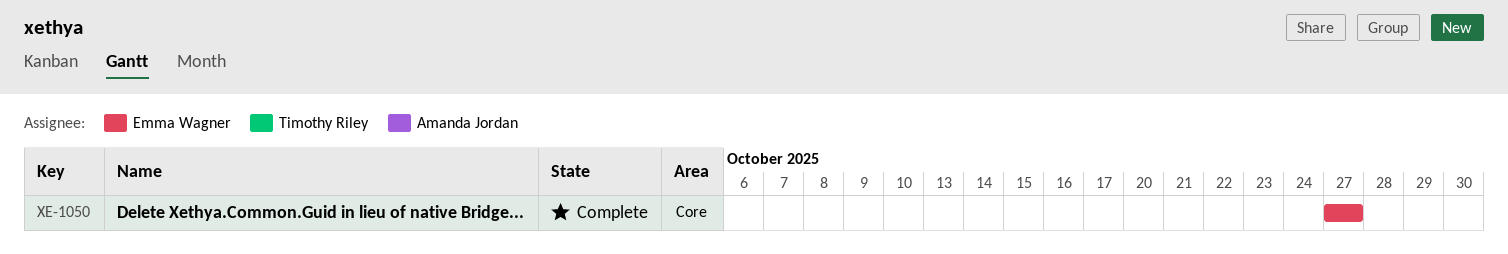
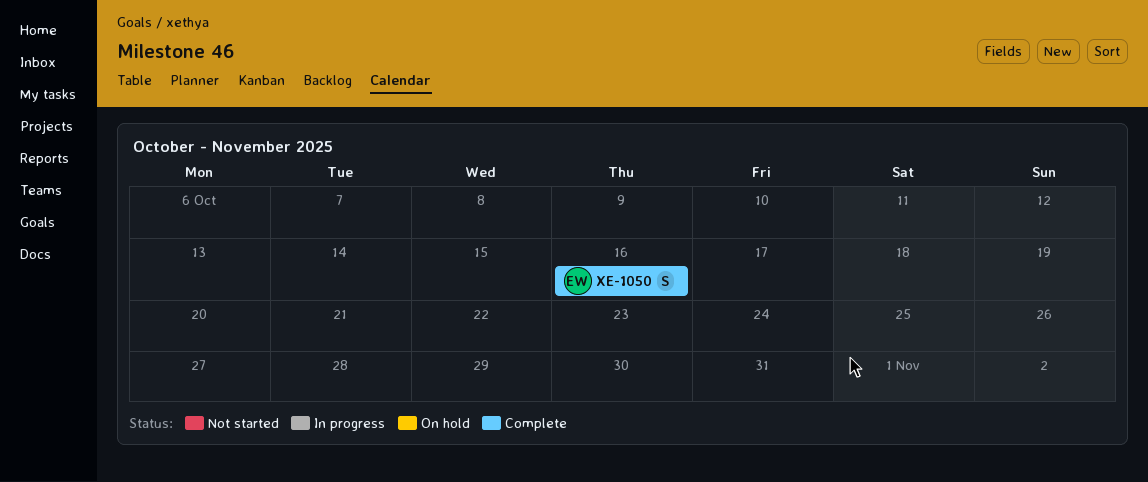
XE-1050, start: Oct 27 -> Oct 16
XE-1050, due: Oct 27 -> Oct 16

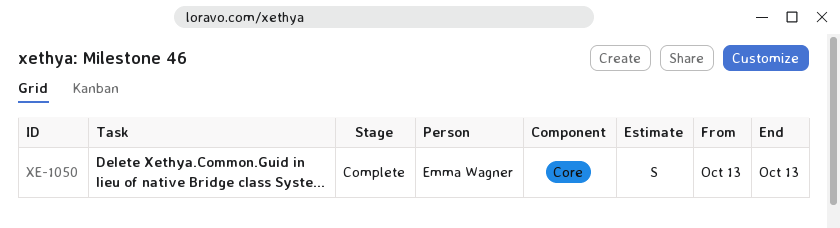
XE-1050, start: Oct 16 -> Oct 13
XE-1050, due: Oct 16 -> Oct 13

